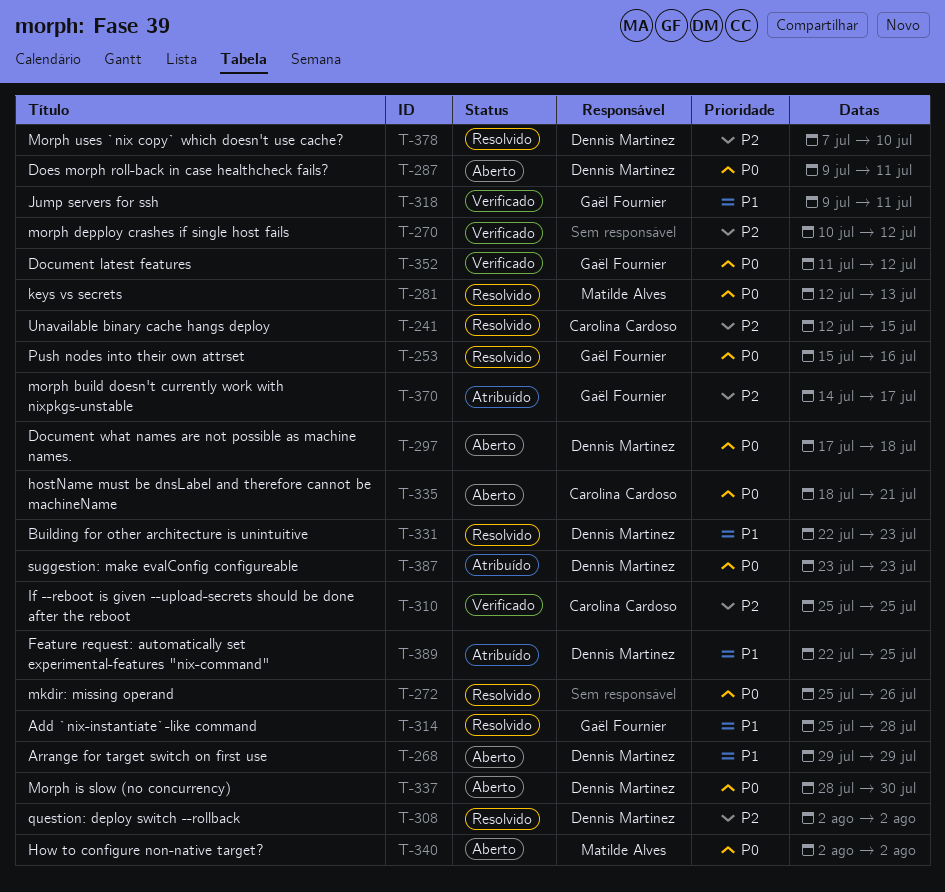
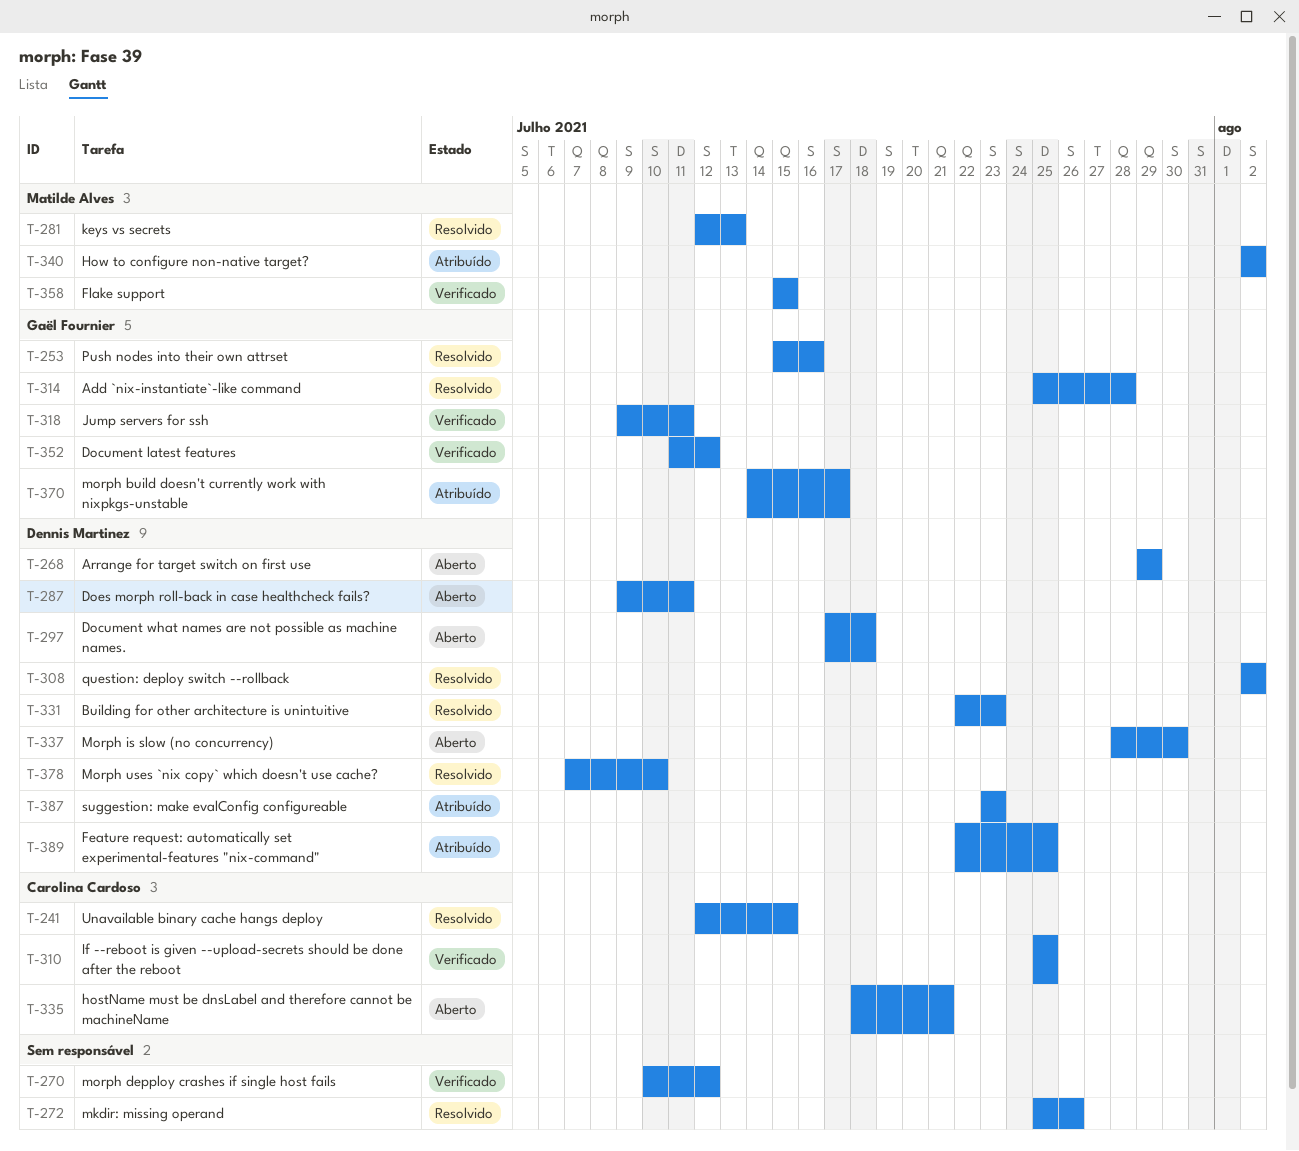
T-340, status: Aberto -> Atribuído
T-358: none -> present

